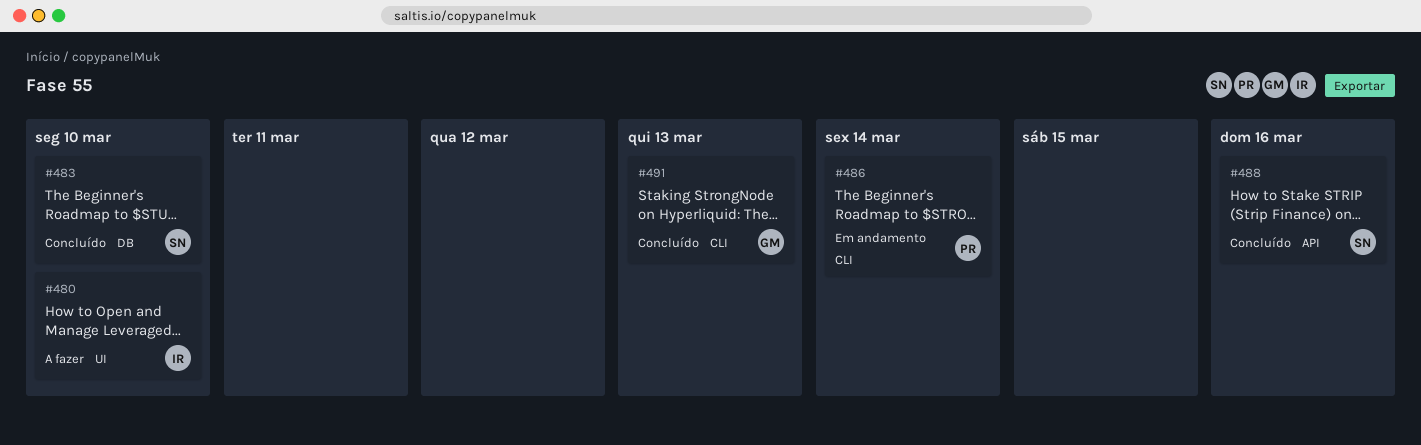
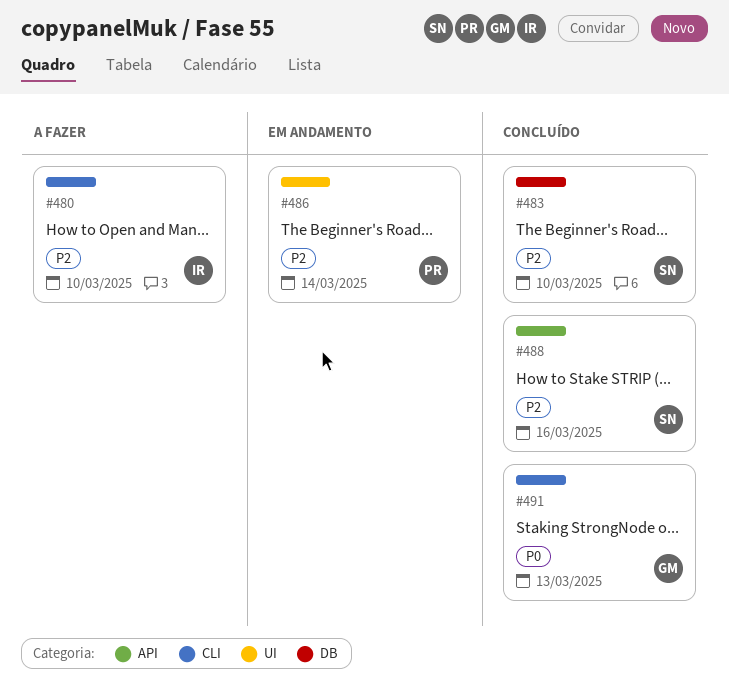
#480, label: UI -> CLI
#486, label: CLI -> UI

